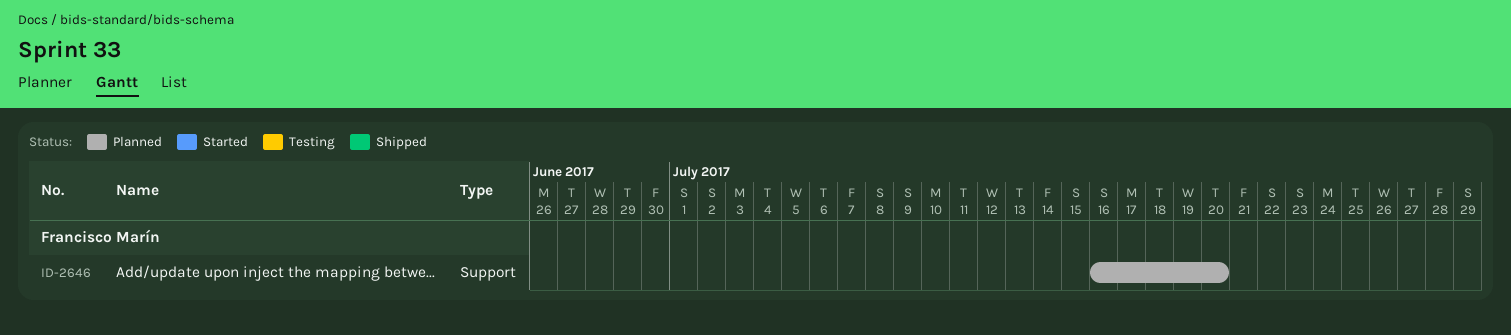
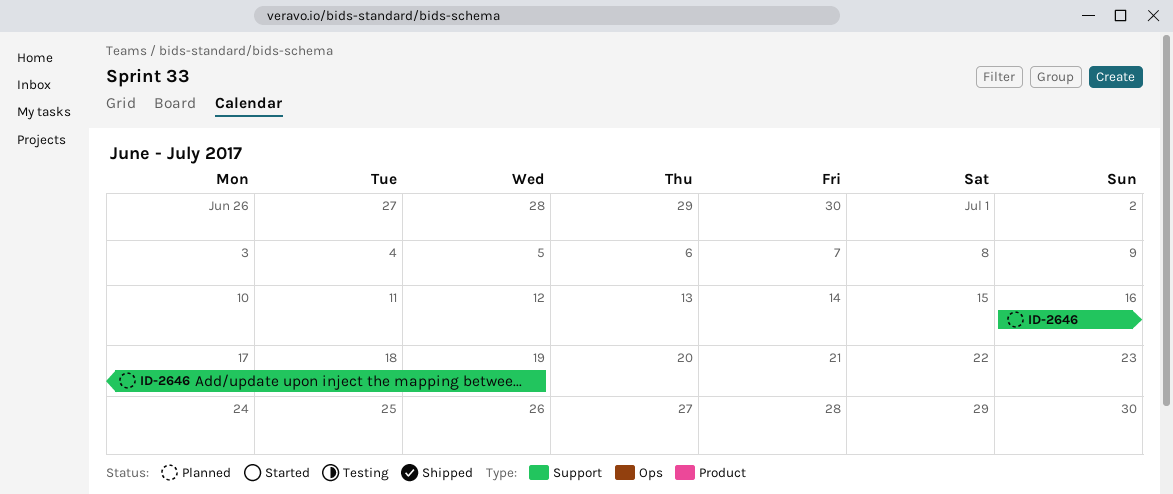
ID-2646, due: Jul 20 -> Jul 19

